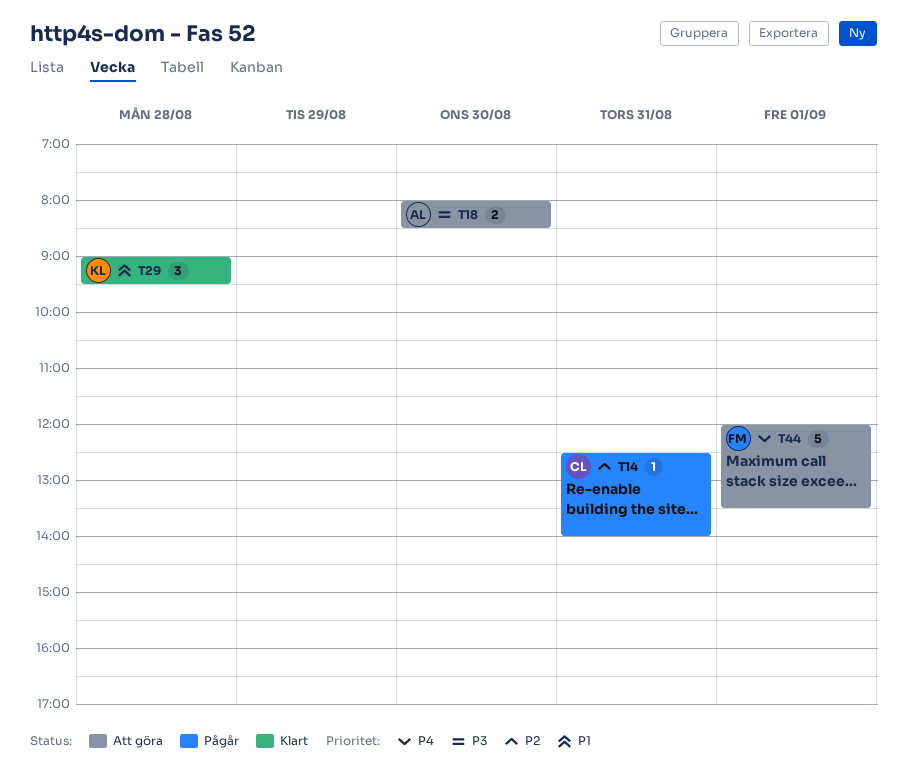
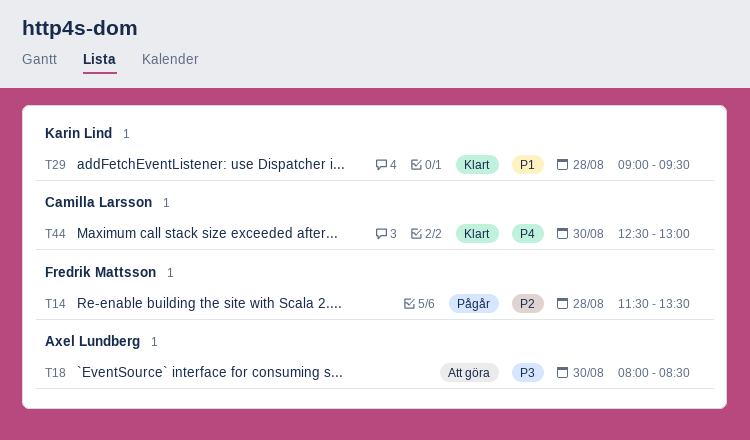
T14, owner: Camilla Larsson -> Fredrik Mattsson
T14, day: Aug 31 -> Aug 28
T14, begins: 12:30 -> 11:30
T14, ends: 14:00 -> 13:30
T44, status: Att göra -> Klart
T44, owner: Fredrik Mattsson -> Camilla Larsson
T44, day: Sep 1 -> Aug 30
T44, begins: 12:00 -> 12:30
T44, ends: 13:30 -> 13:00

